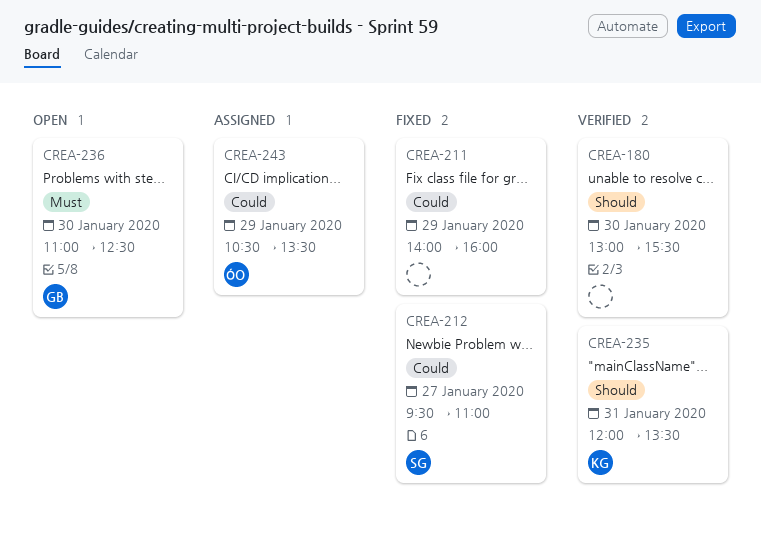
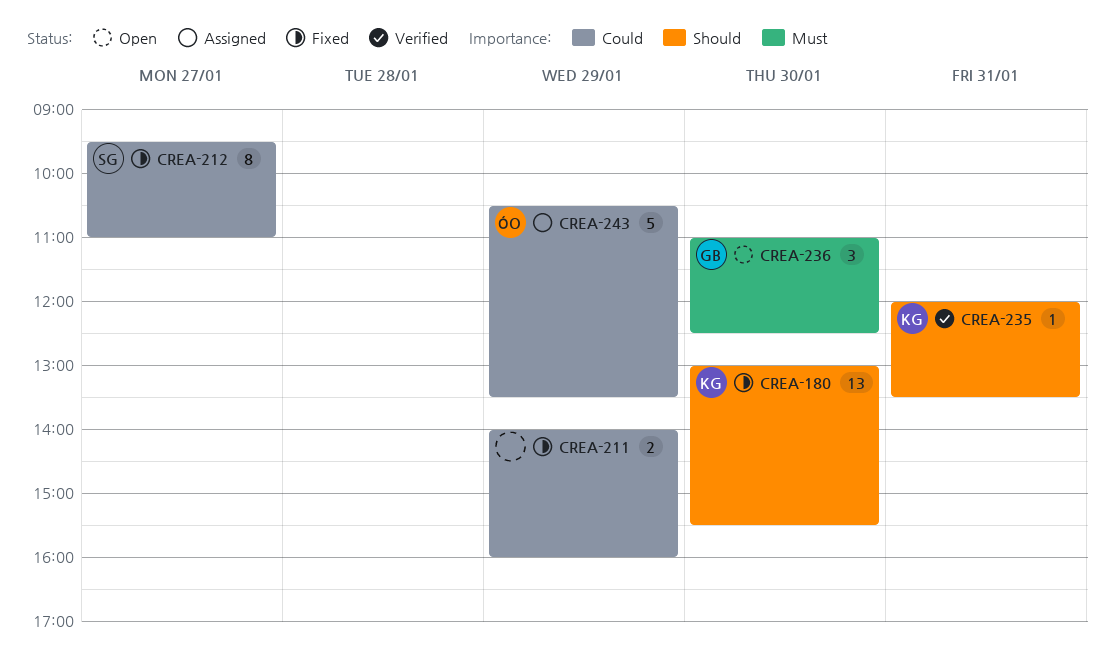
CREA-180, status: Verified -> Fixed
CREA-180, owner: none -> KG

